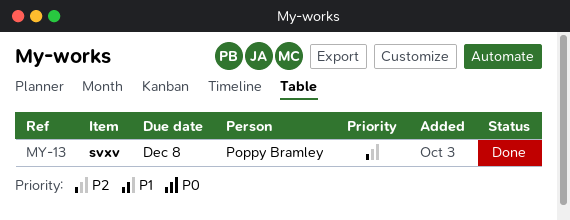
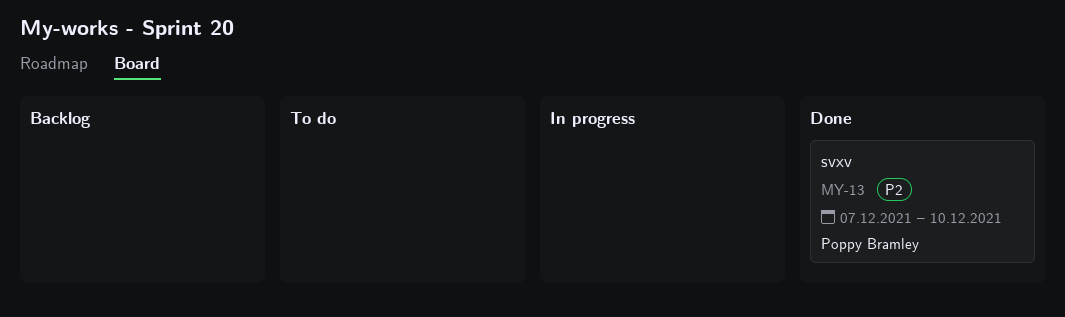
MY-13, due: Dec 8 -> Dec 10

